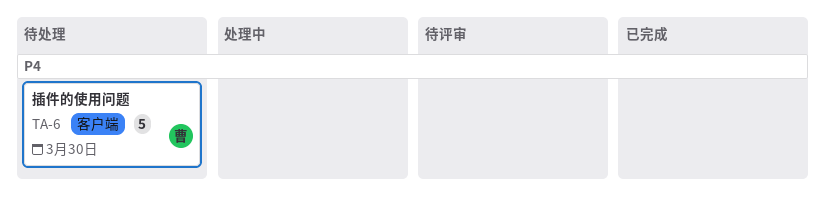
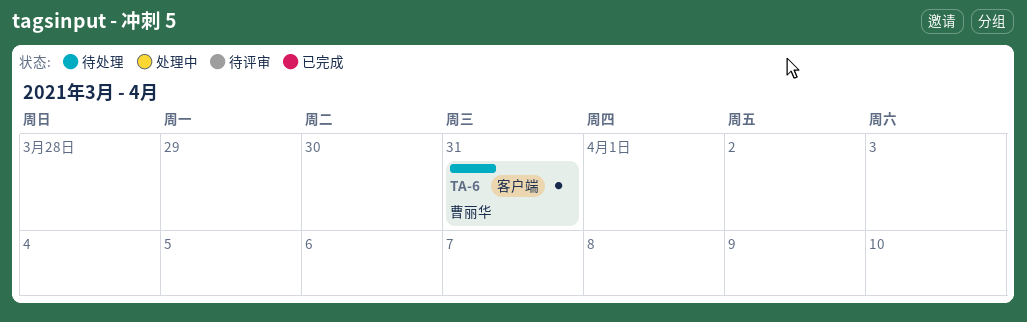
TA-6, estimate: 5 -> 1
TA-6, due: Mar 30 -> Mar 31

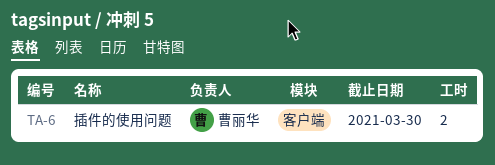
TA-6, estimate: 1 -> 2
TA-6, due: Mar 31 -> Mar 30

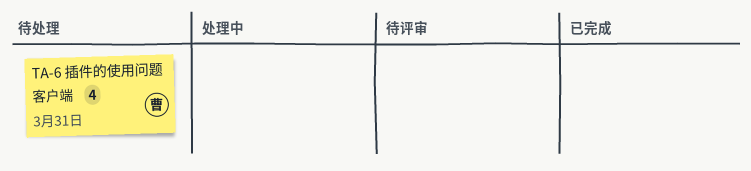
TA-6, estimate: 2 -> 4
TA-6, due: Mar 30 -> Mar 31

